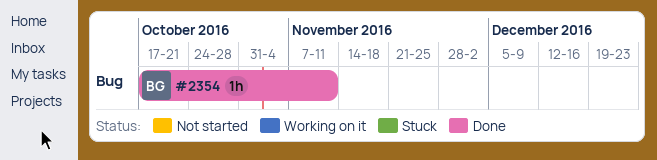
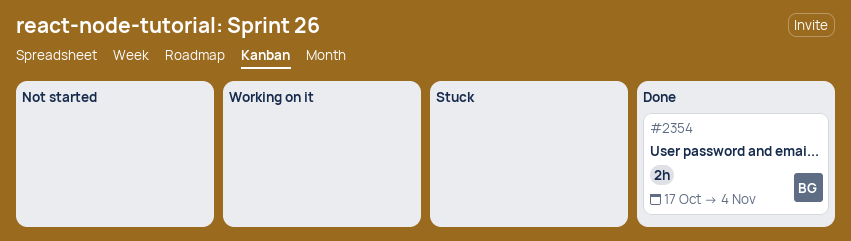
#2354, estimate: 1h -> 2h
#2354, due: Nov 11 -> Nov 4

